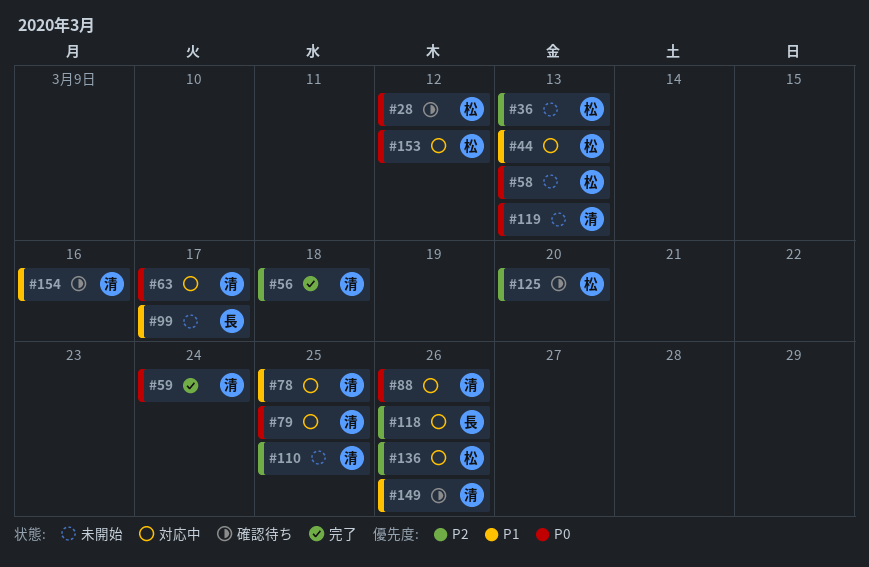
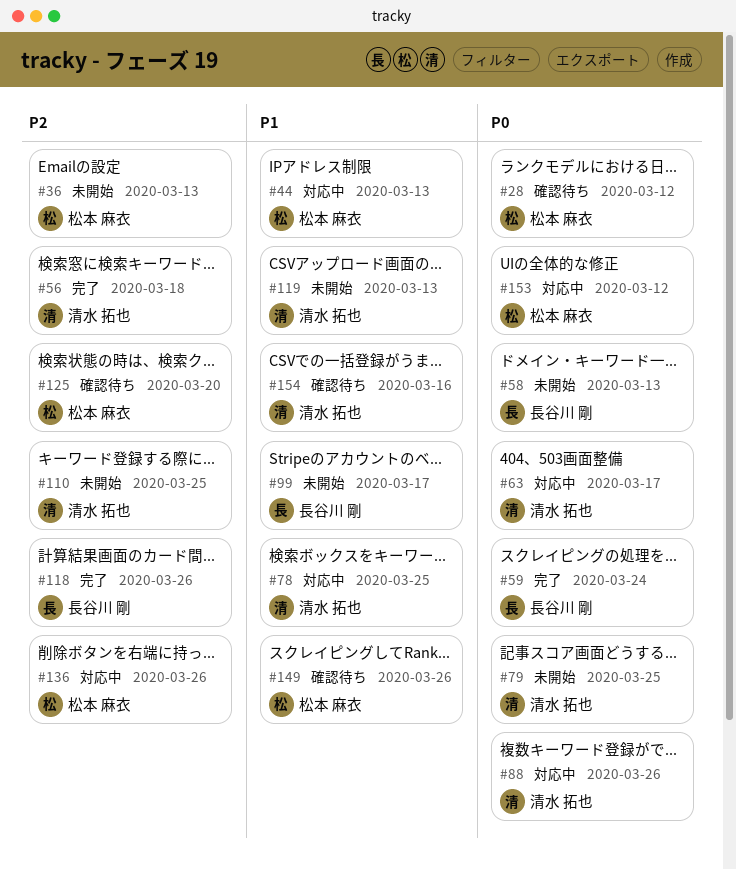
#58, owner: 松本 麻衣 -> 長谷川 剛
#59, owner: 清水 拓也 -> 長谷川 剛
#79, status: 対応中 -> 未開始
#118, status: 対応中 -> 完了
#119, priority: P0 -> P1
#149, owner: 清水 拓也 -> 松本 麻衣

